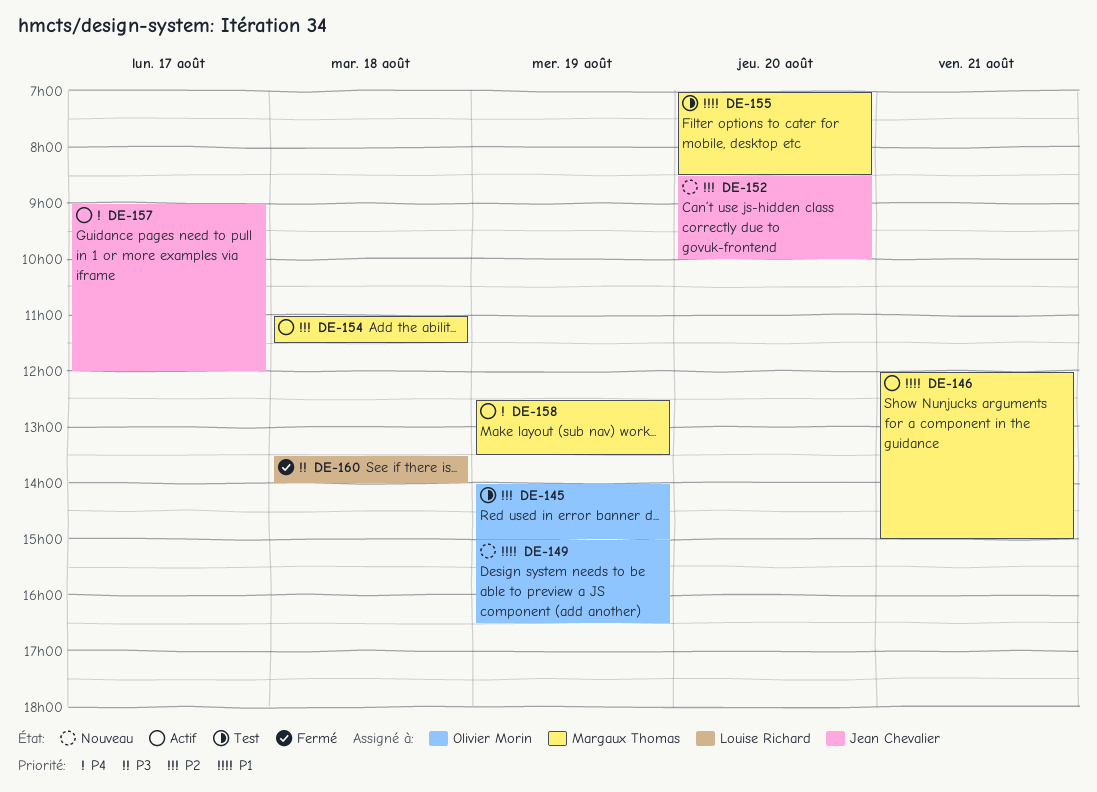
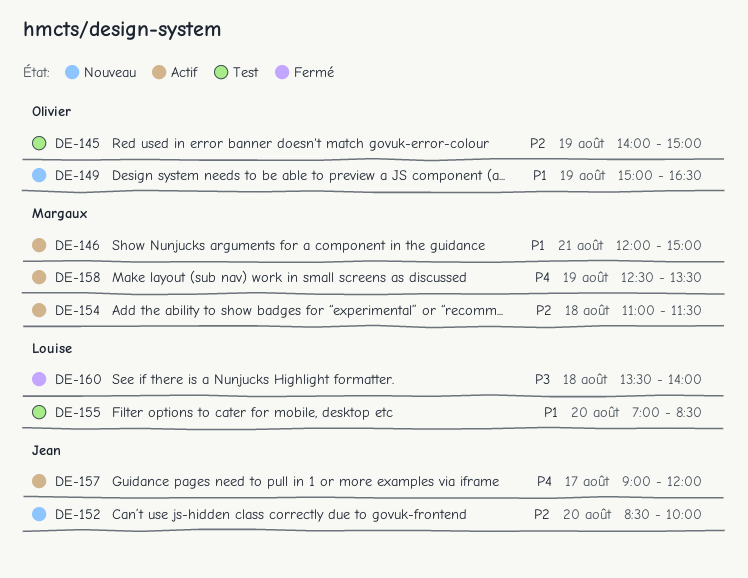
DE-155, owner: Margaux Thomas -> Louise Richard

